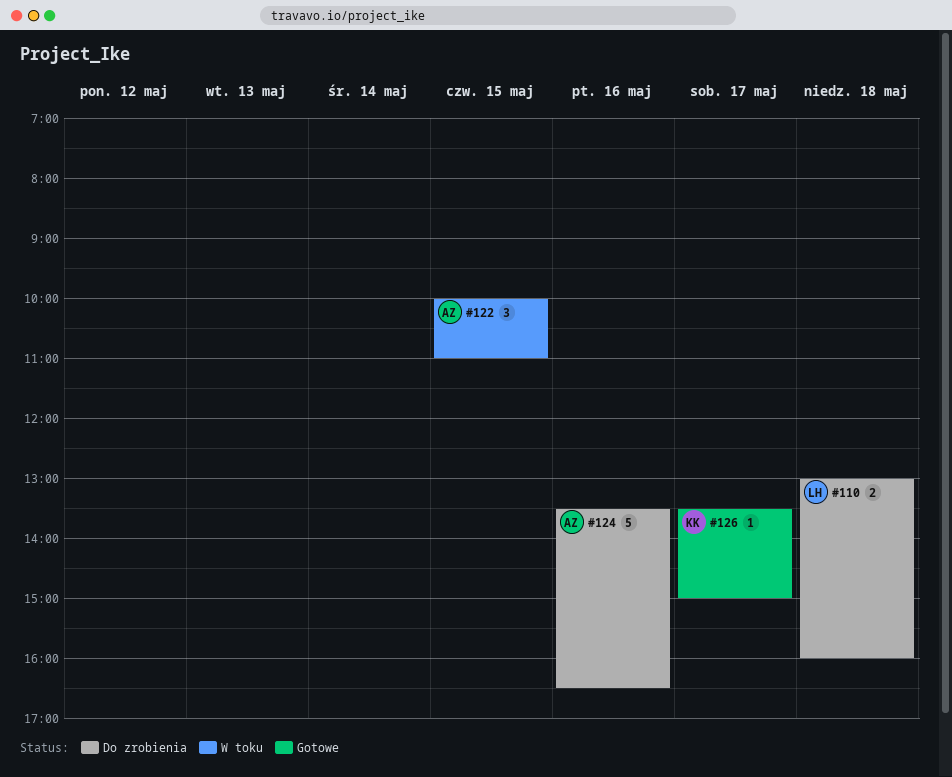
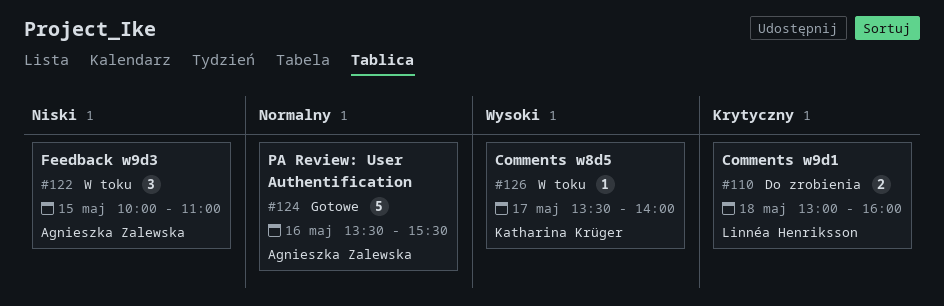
#124, status: Do zrobienia -> Gotowe
#124, ends: 16:30 -> 15:30
#126, status: Gotowe -> W toku
#126, ends: 15:00 -> 14:00

